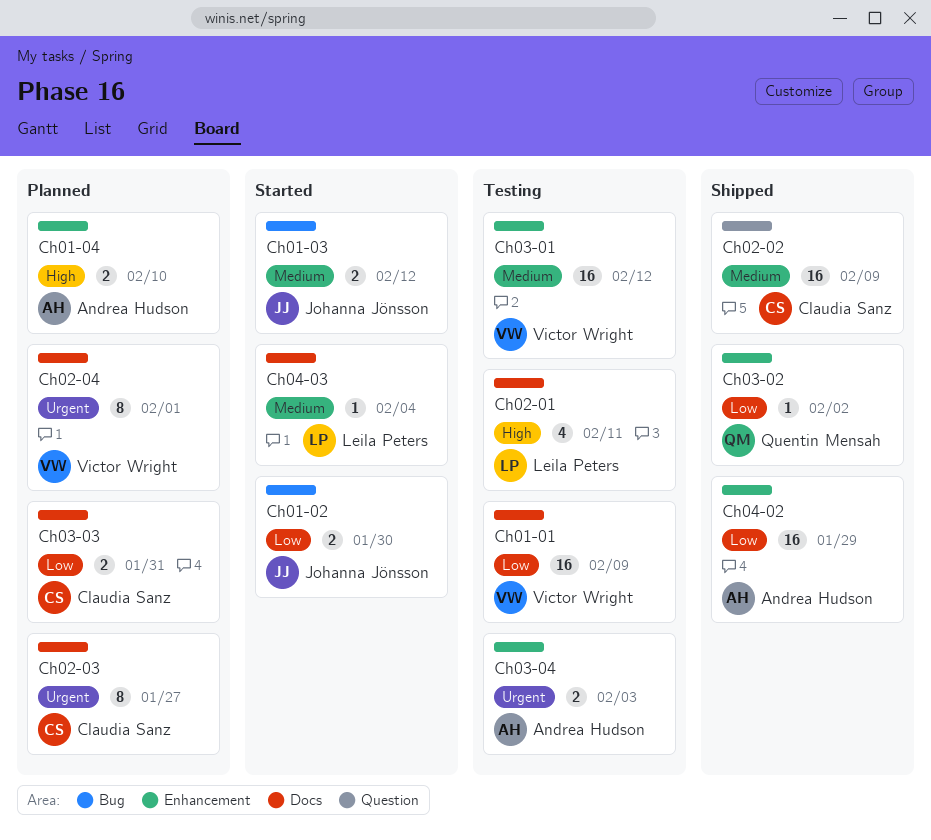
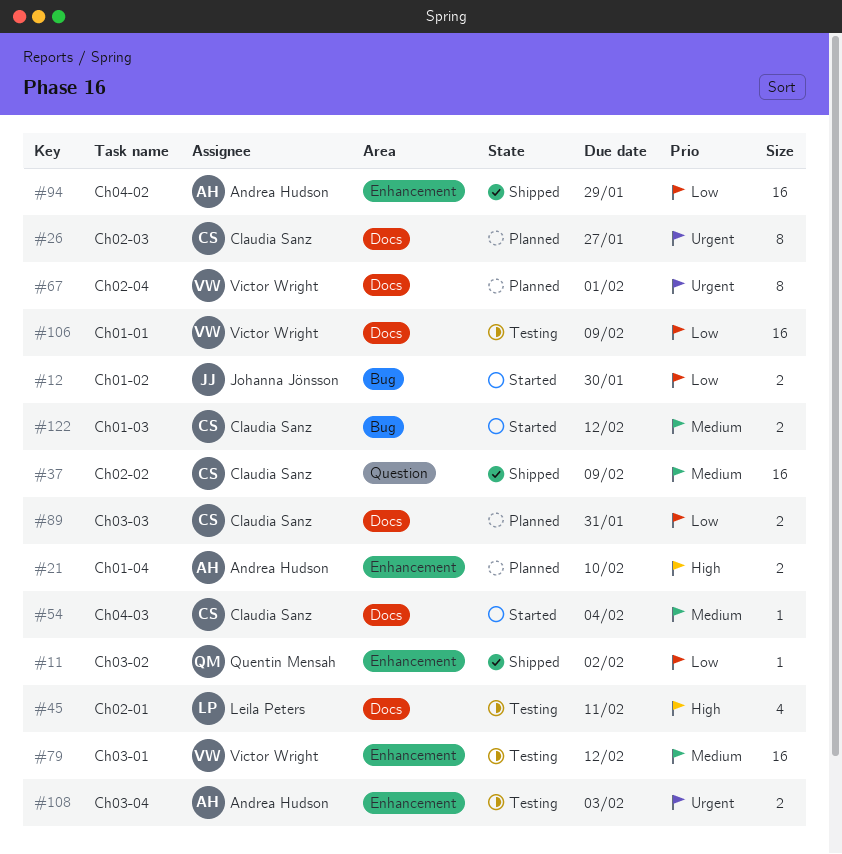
Ch01-03, owner: Johanna Jönsson -> Claudia Sanz
Ch04-03, owner: Leila Peters -> Claudia Sanz

